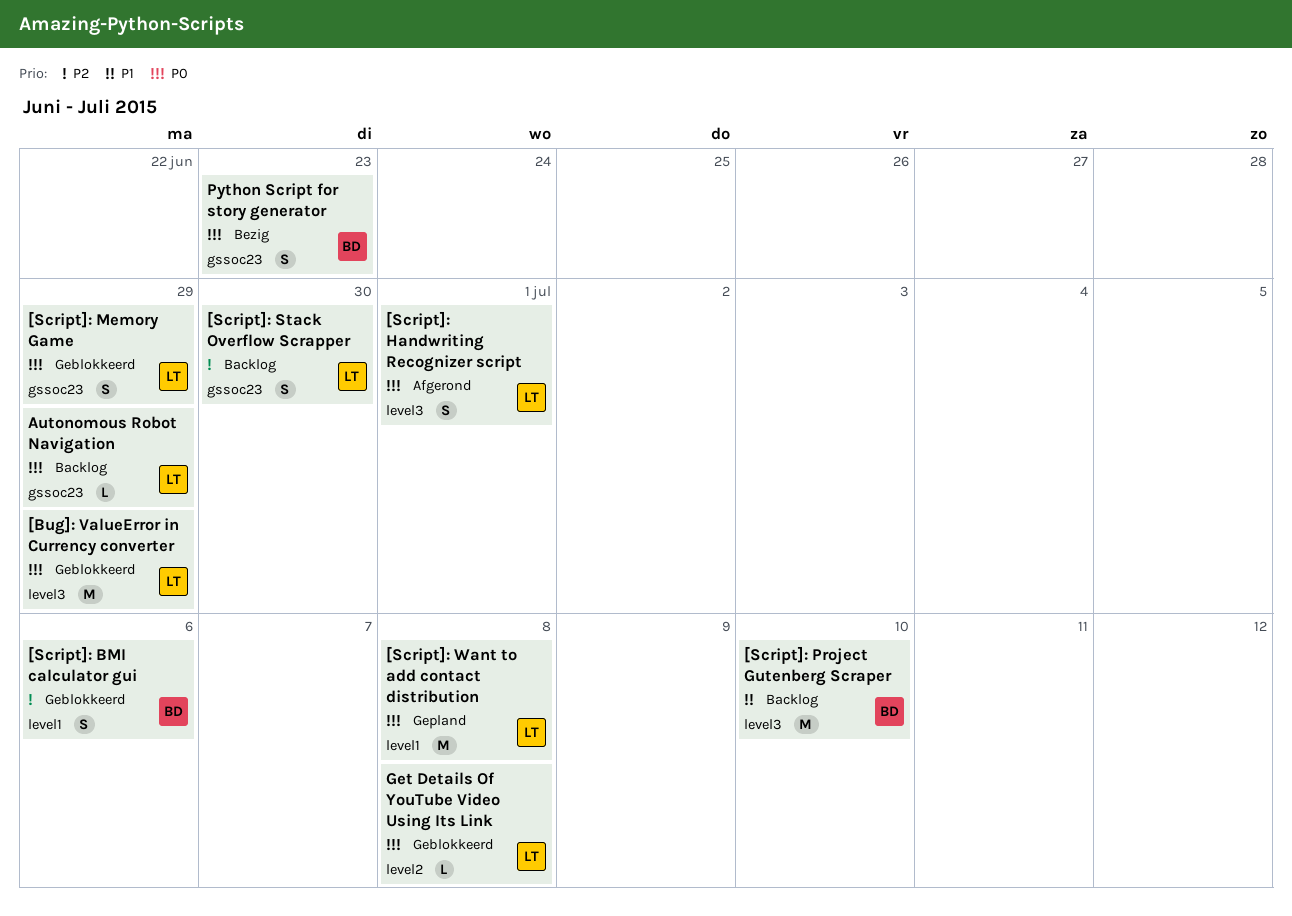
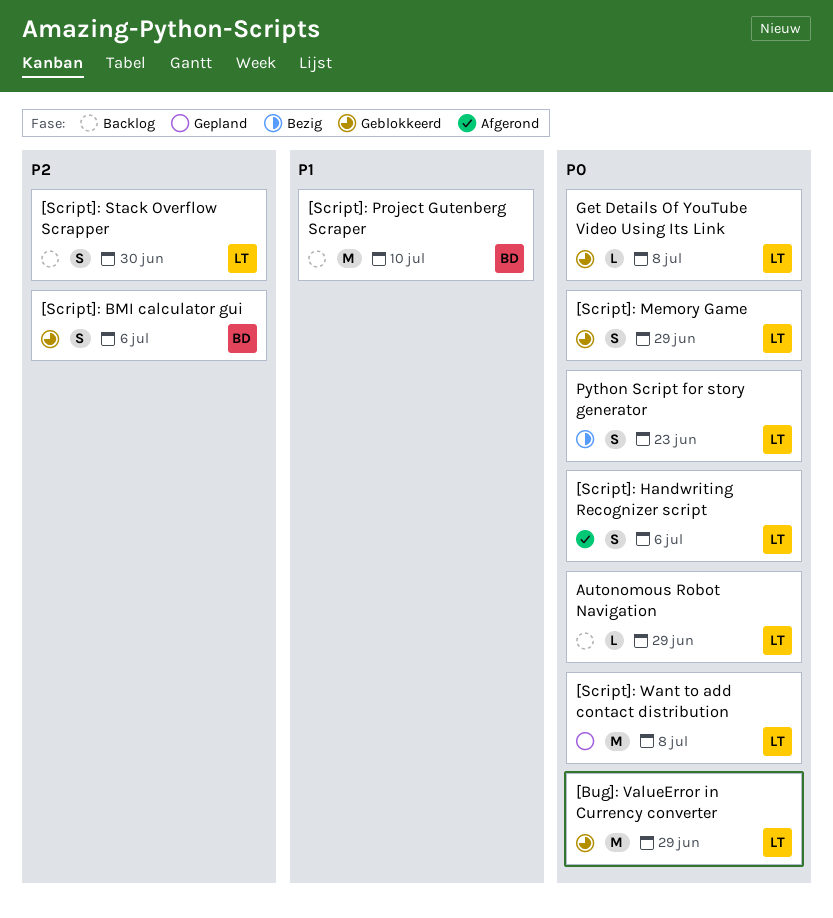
[Script]: Handwriting Recognizer script, due: Jul 1 -> Jul 6
Python Script for story generator, owner: BD -> LT

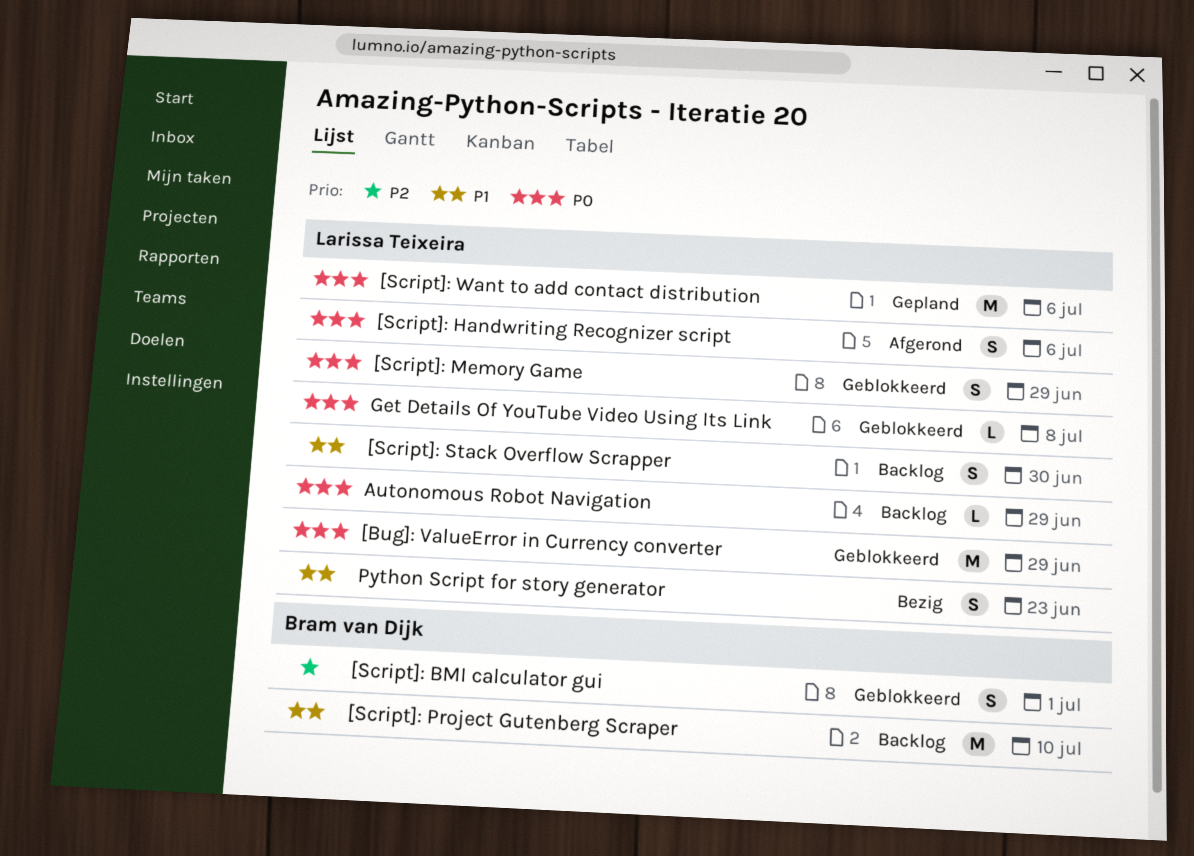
[Script]: BMI calculator gui, due: Jul 6 -> Jul 1
[Script]: Stack Overflow Scrapper, priority: P2 -> P1
[Script]: Want to add contact distribution, due: Jul 8 -> Jul 6
Python Script for story generator, priority: P0 -> P1

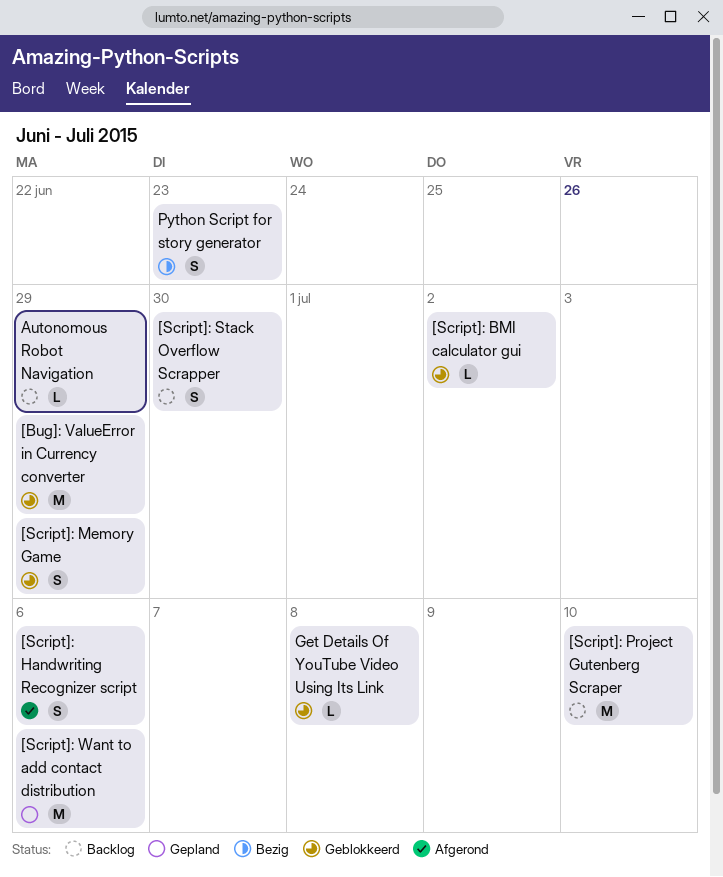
[Script]: BMI calculator gui, estimate: S -> L
[Script]: BMI calculator gui, due: Jul 1 -> Jul 2

